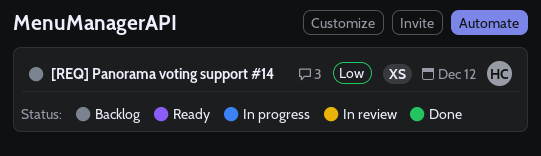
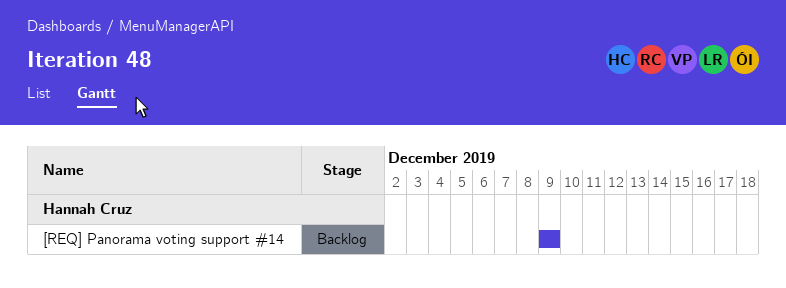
[REQ] Panorama voting support #14, due: Dec 12 -> Dec 9

